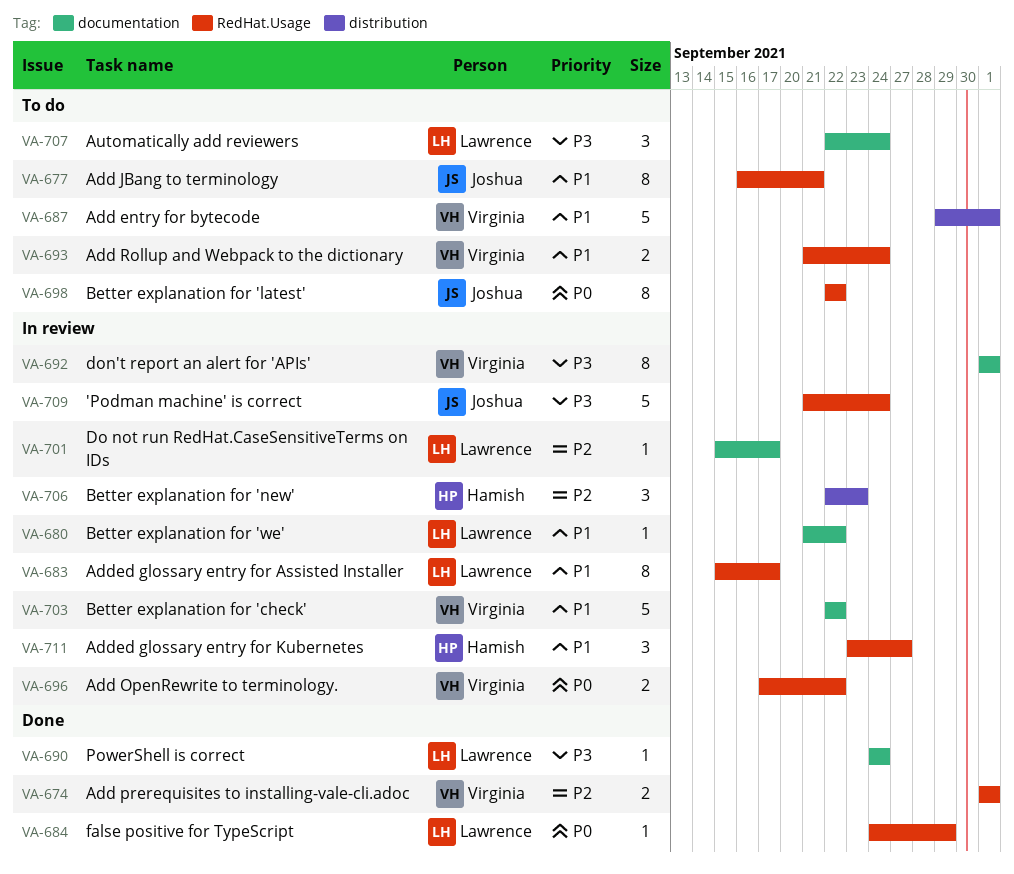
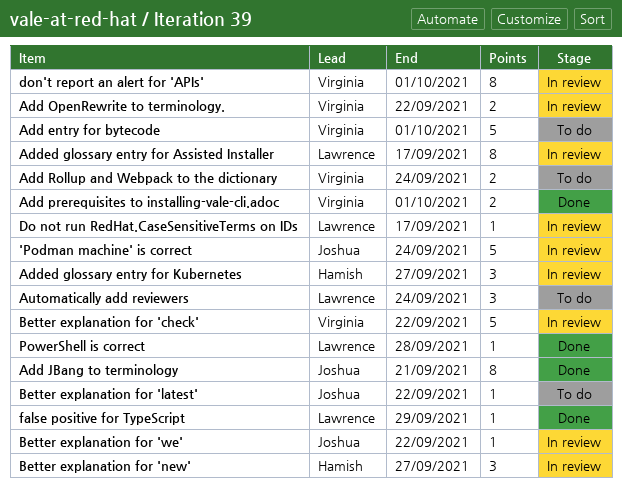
Add JBang to terminology, status: To do -> Done
Better explanation for 'latest', estimate: 8 -> 1
Better explanation for 'new', due: Sep 23 -> Sep 27
Better explanation for 'we', owner: Lawrence -> Joshua
PowerShell is correct, due: Sep 24 -> Sep 28

